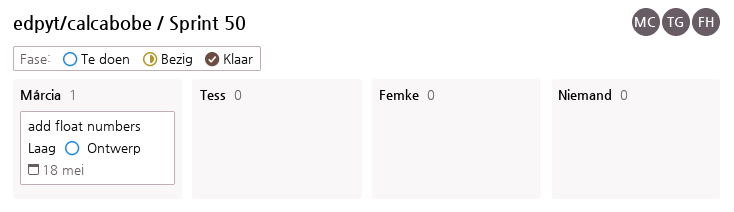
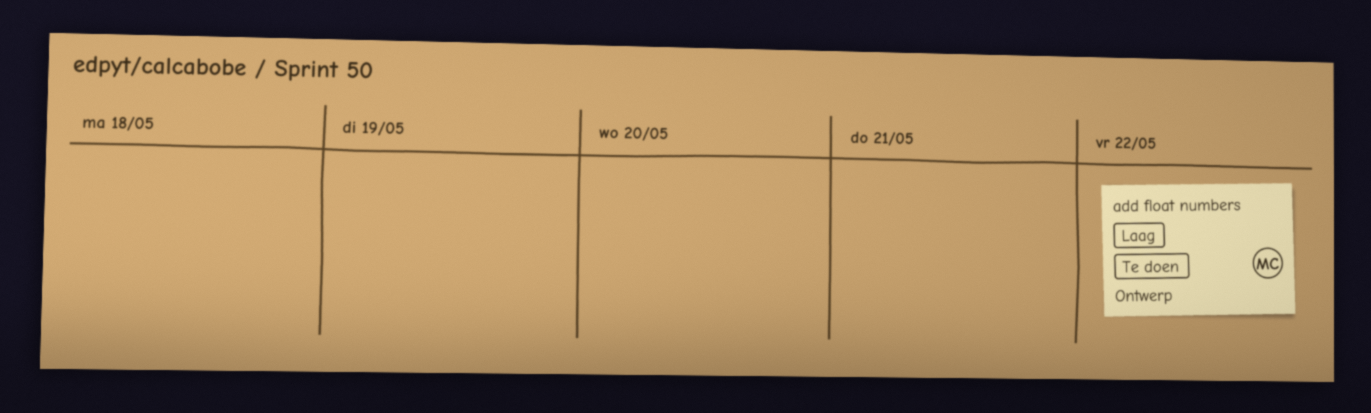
add float numbers, due: May 18 -> May 22

